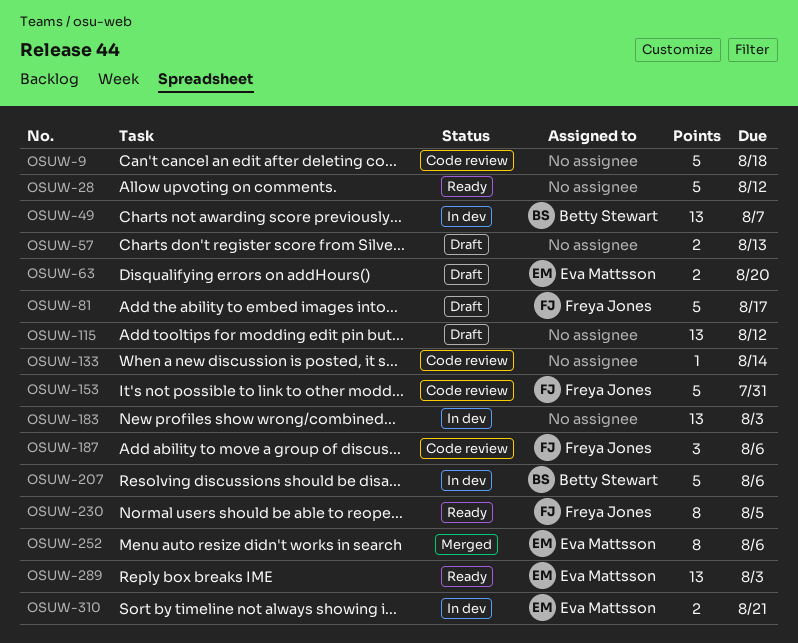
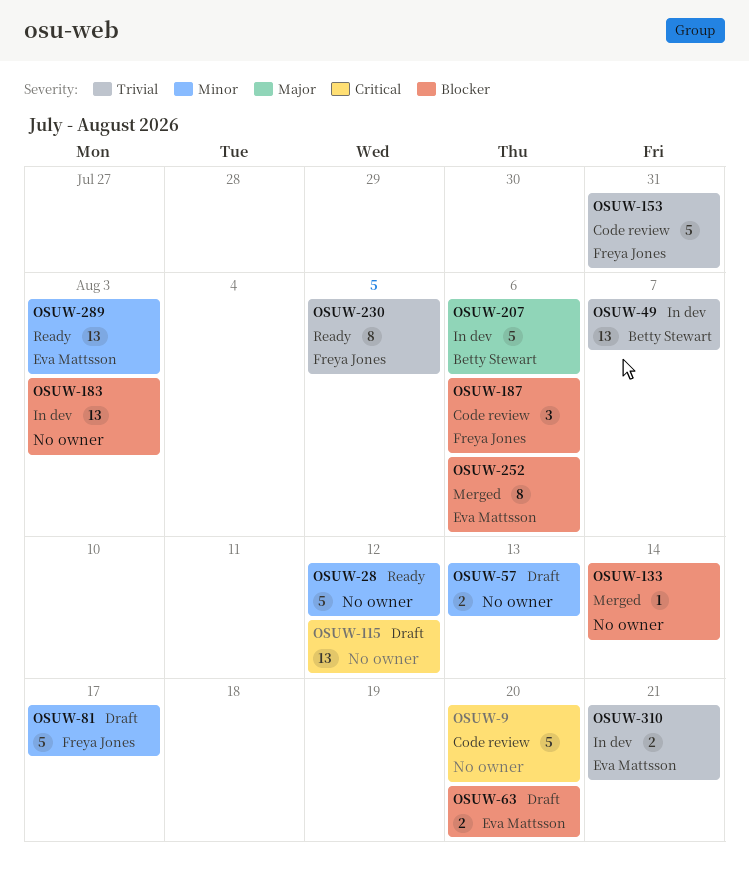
OSUW-9, due: Aug 18 -> Aug 20
OSUW-133, status: Code review -> Merged

